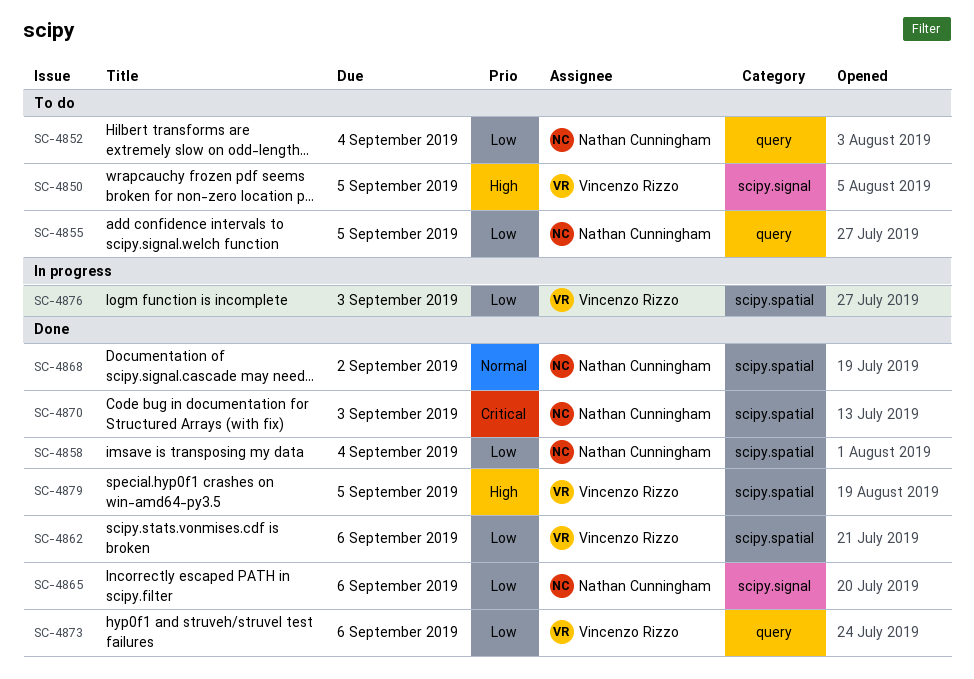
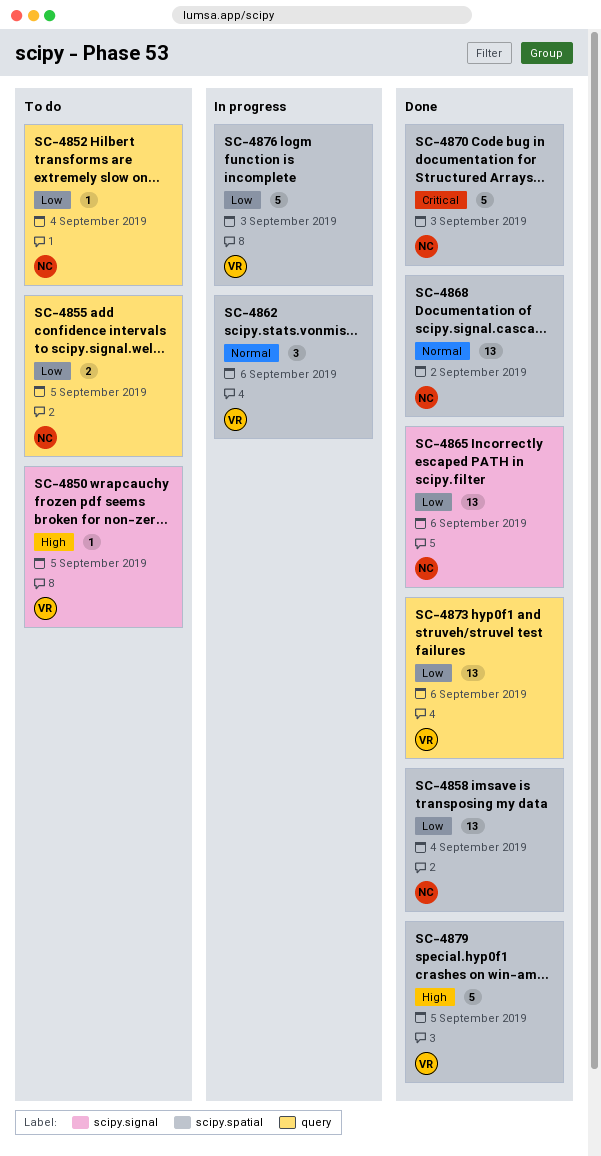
SC-4862, status: Done -> In progress
SC-4862, priority: Low -> Normal

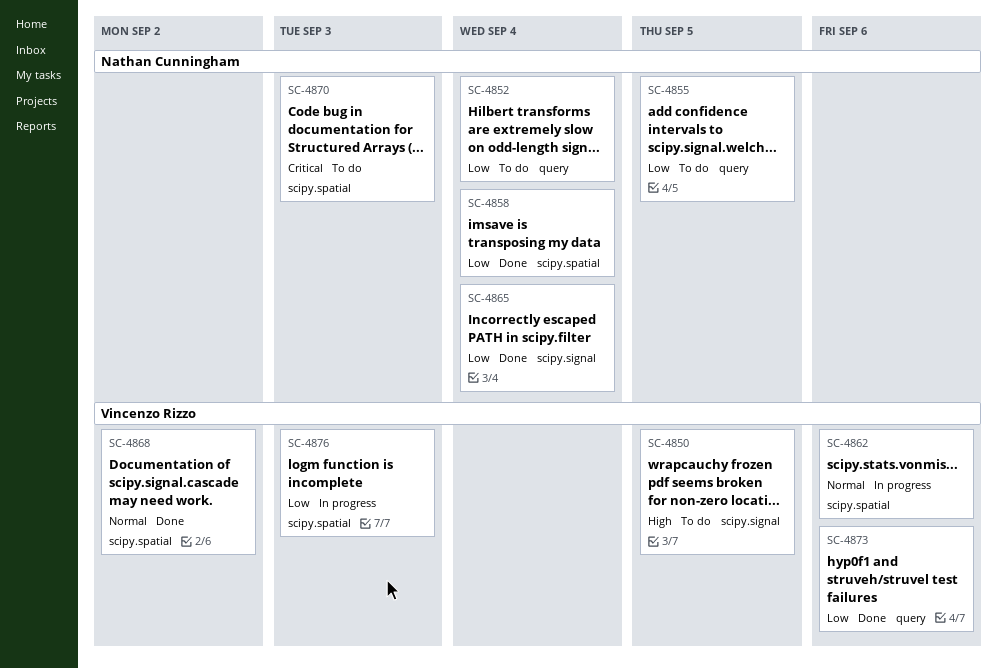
SC-4865, due: Sep 6 -> Sep 4
SC-4868, owner: Nathan Cunningham -> Vincenzo Rizzo
SC-4870, status: Done -> To do
SC-4879: present -> none

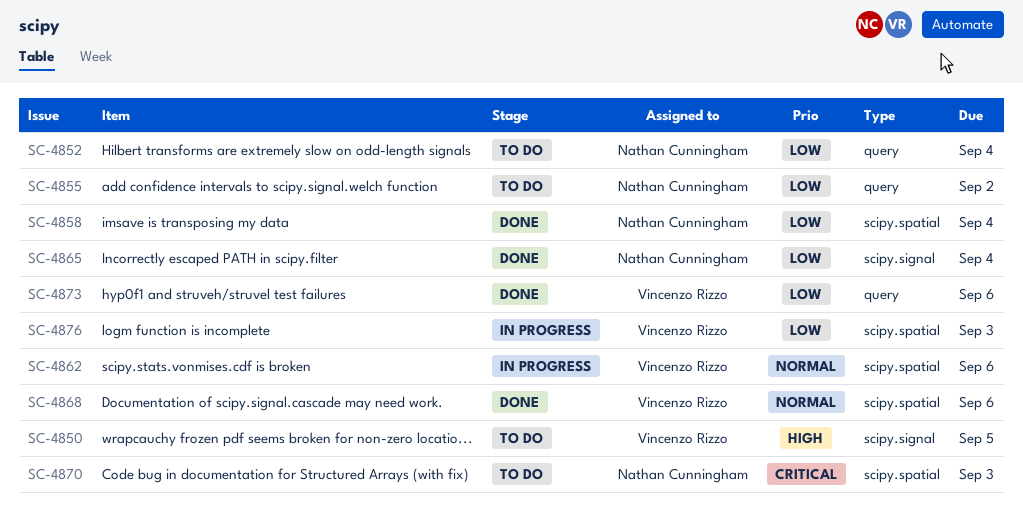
SC-4855, due: Sep 5 -> Sep 2
SC-4868, due: Sep 2 -> Sep 6

